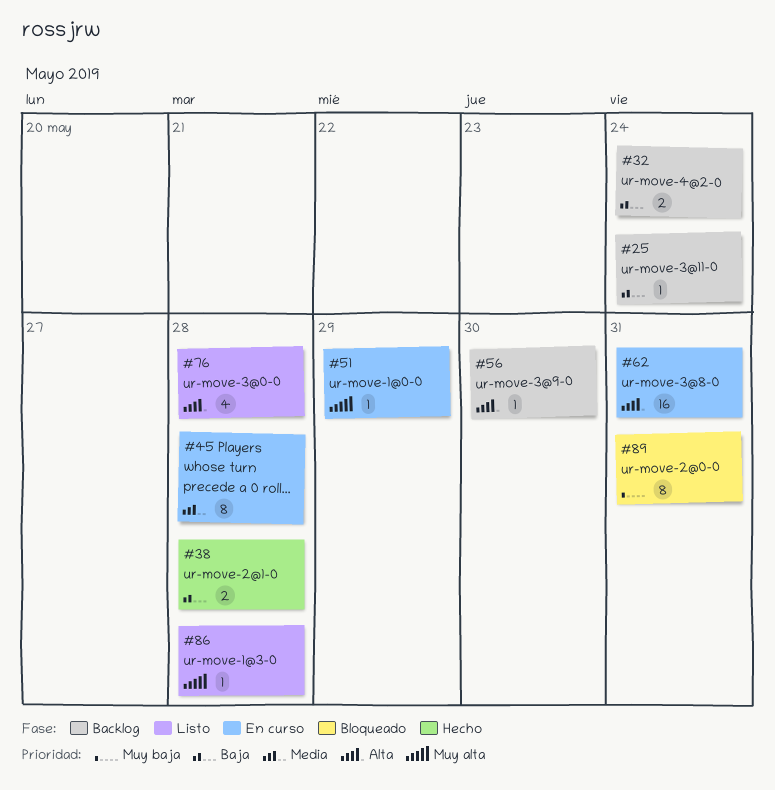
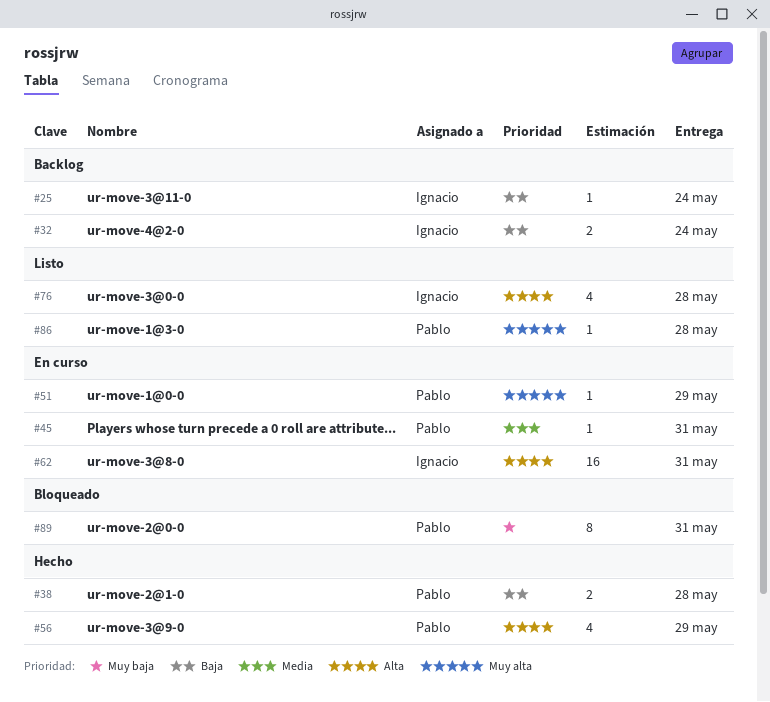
#45, estimate: 8 -> 1
#45, due: May 28 -> May 31
#56, status: Backlog -> Hecho
#56, estimate: 1 -> 4
#56, due: May 30 -> May 29

